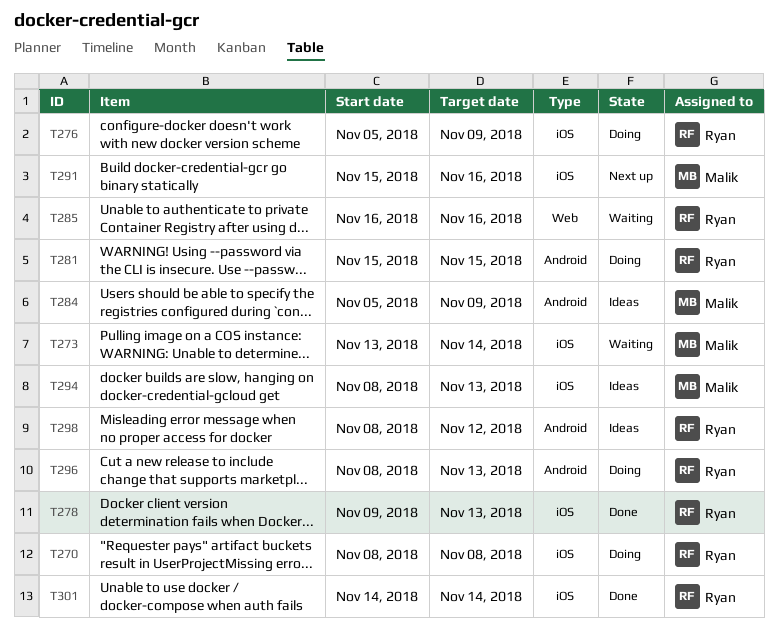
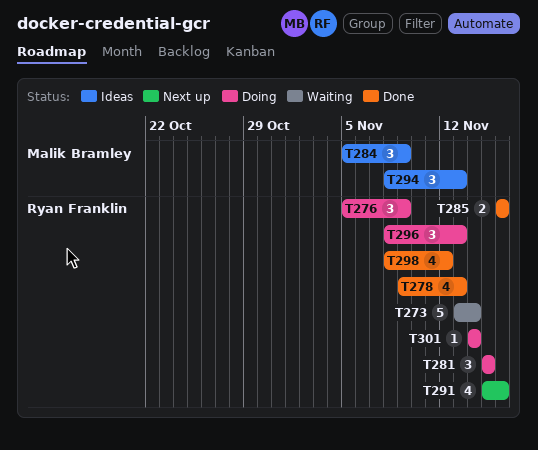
T270: present -> none
T273, owner: Malik Bramley -> Ryan Franklin
T285, status: Waiting -> Done
T291, owner: Malik Bramley -> Ryan Franklin
T298, status: Ideas -> Done
T301, status: Done -> Doing

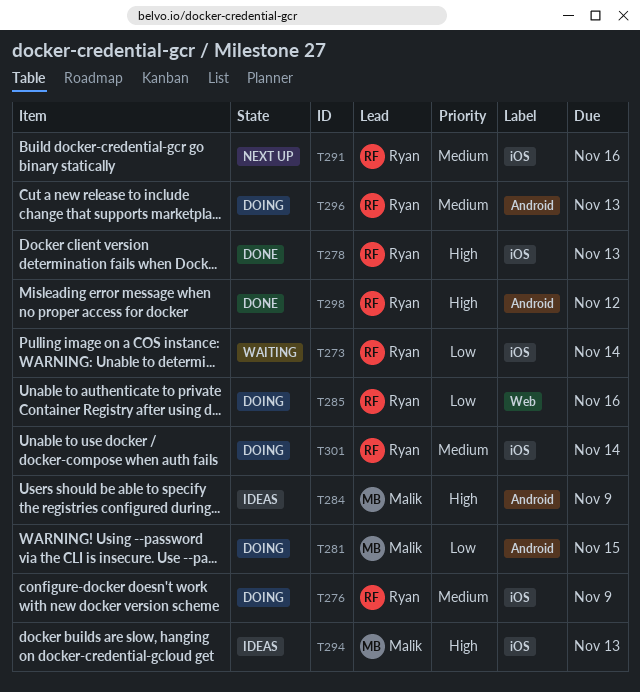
T281, owner: Ryan Franklin -> Malik Bramley
T285, status: Done -> Doing

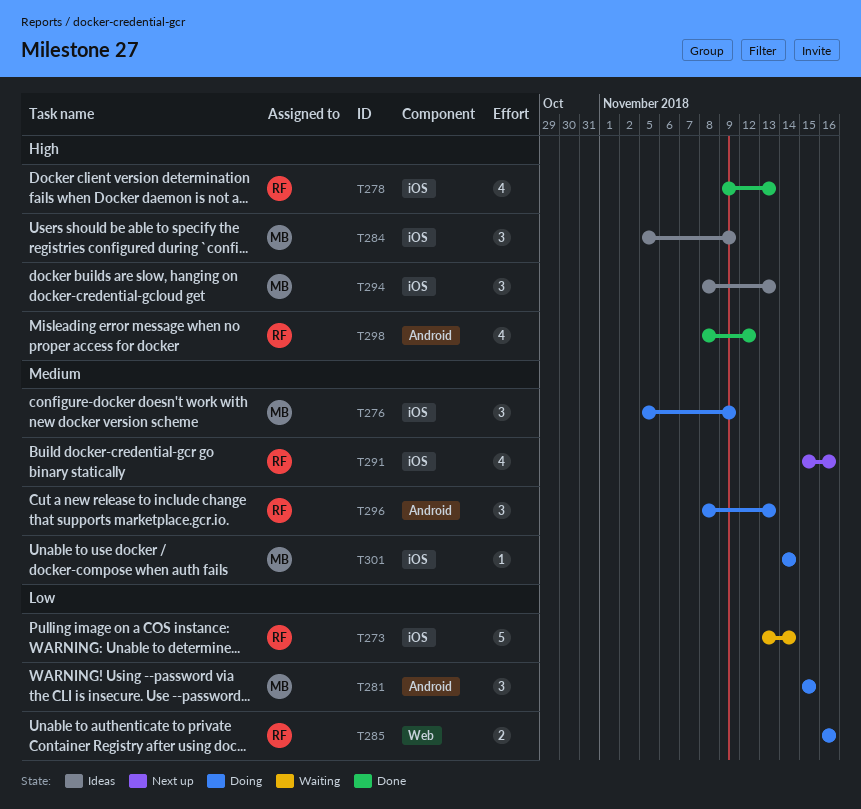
T276, owner: Ryan -> Malik
T284, label: Android -> iOS
T301, owner: Ryan -> Malik

